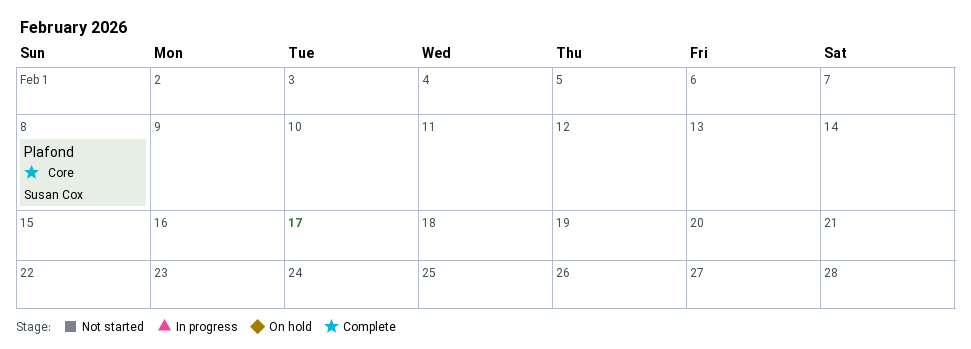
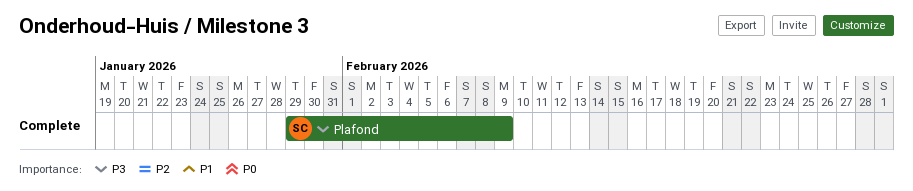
Plafond, due: Feb 8 -> Feb 9

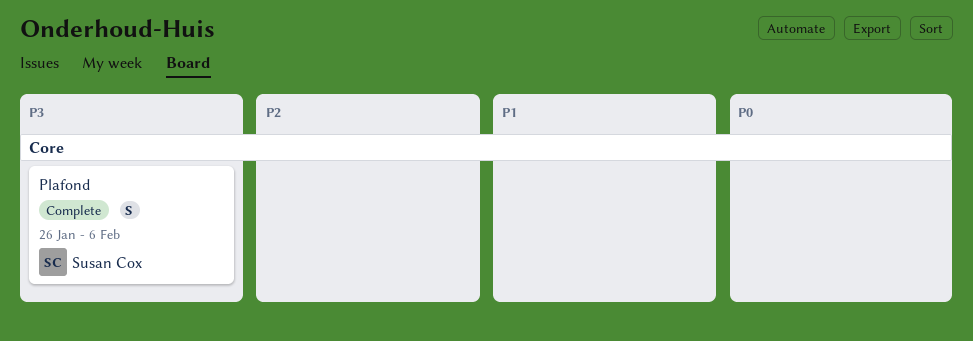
Plafond, start: Jan 29 -> Jan 26
Plafond, due: Feb 9 -> Feb 6

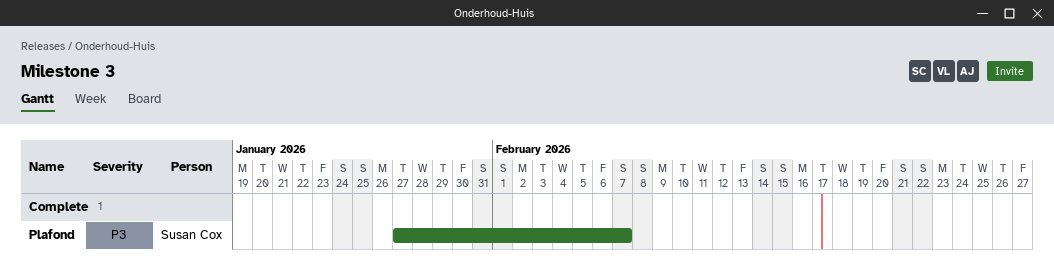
Plafond, start: Jan 26 -> Jan 27
Plafond, due: Feb 6 -> Feb 7

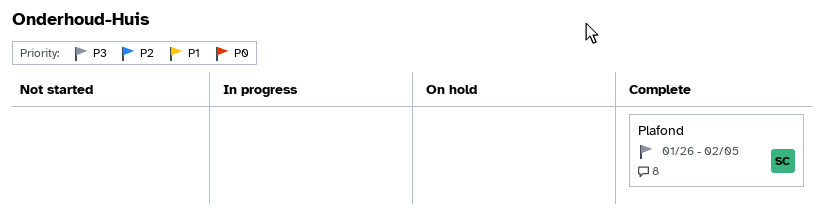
Plafond, start: Jan 27 -> Jan 26
Plafond, due: Feb 7 -> Feb 5

